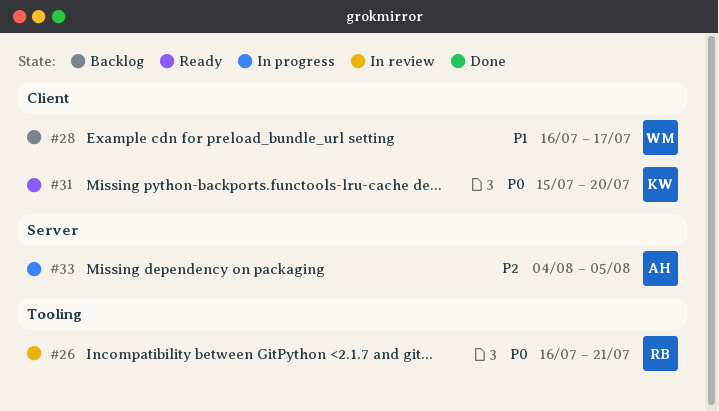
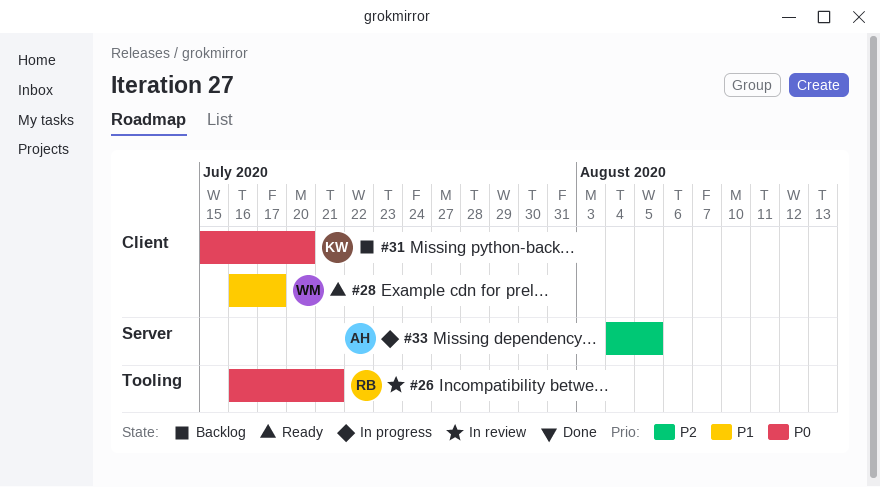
#28, status: Backlog -> Ready
#31, status: Ready -> Backlog

